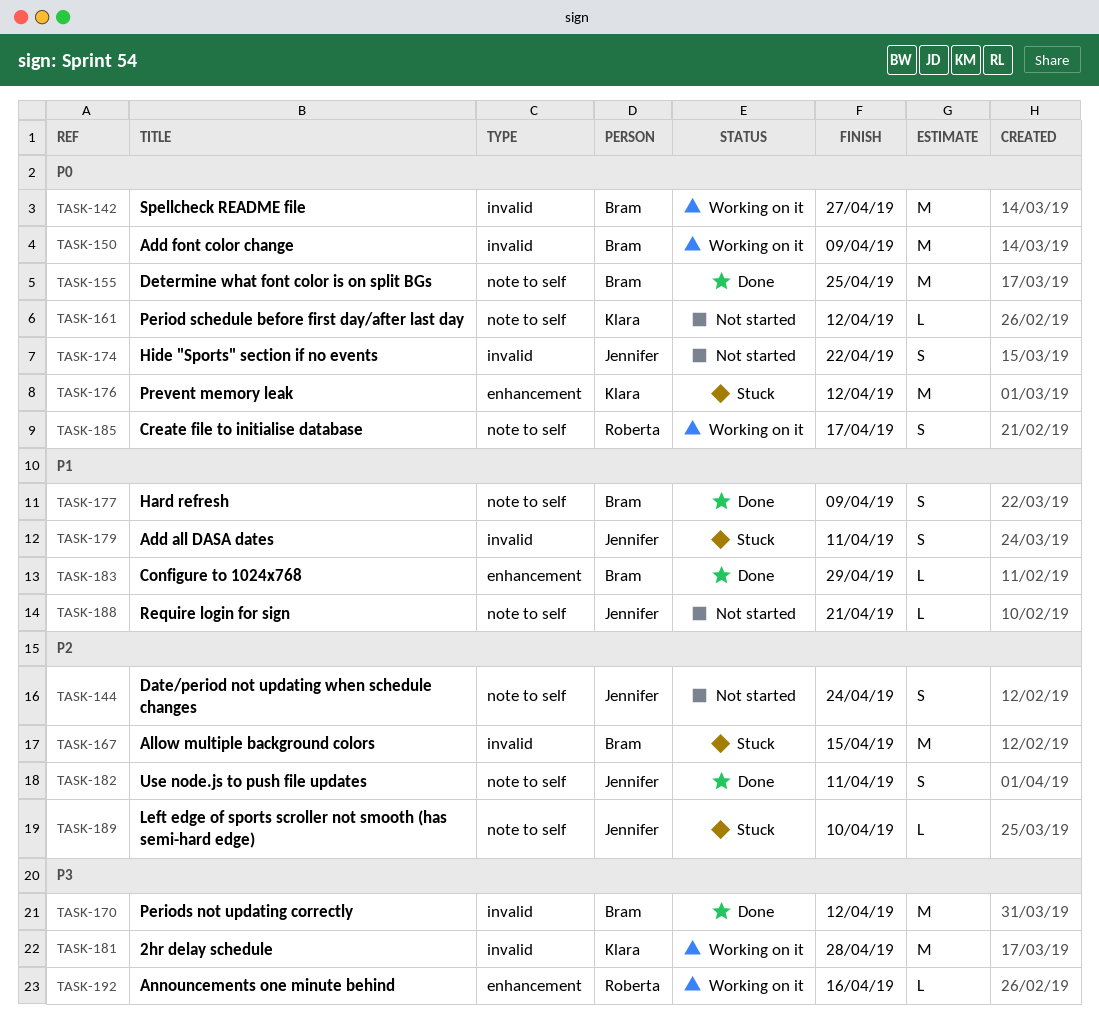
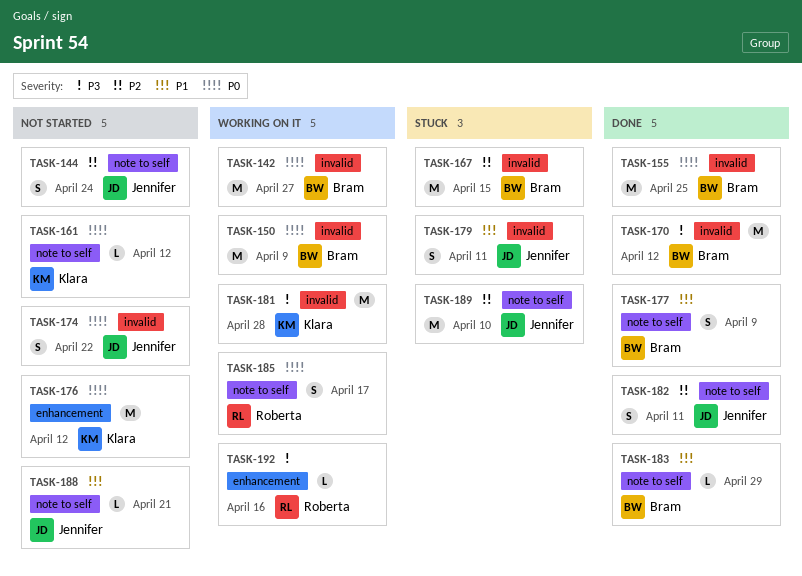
TASK-155, label: note to self -> invalid
TASK-176, status: Stuck -> Not started
TASK-183, label: enhancement -> note to self
TASK-189, estimate: L -> M

